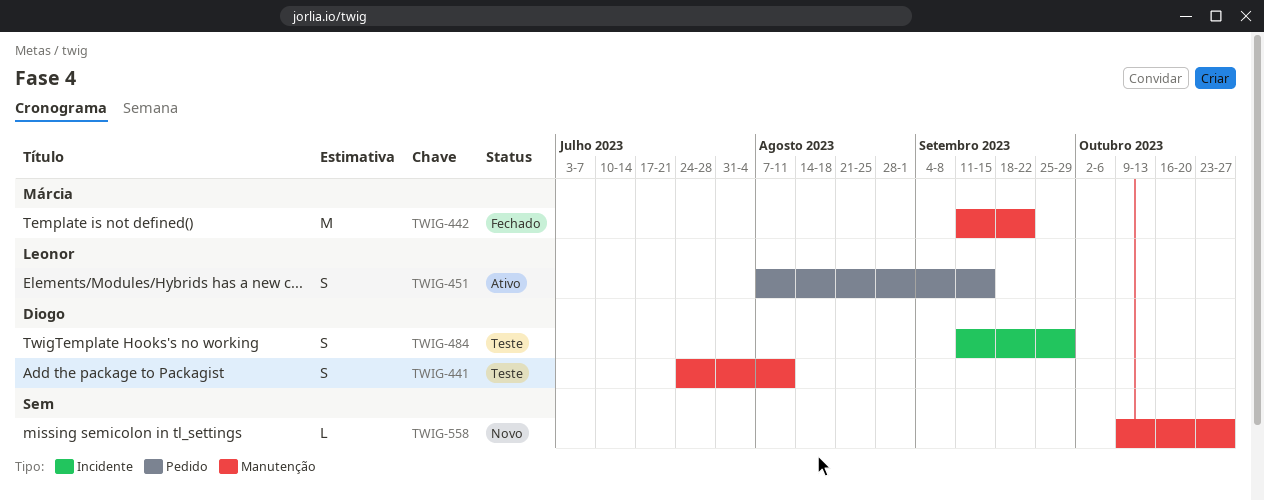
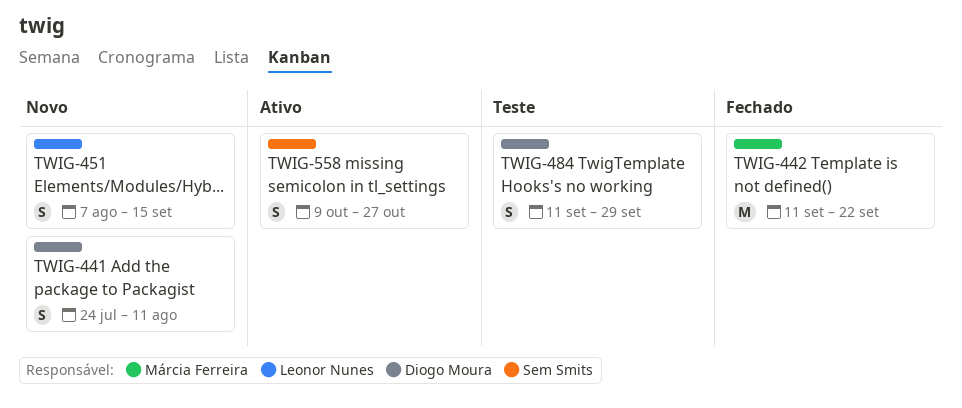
TWIG-441, status: Teste -> Novo
TWIG-451, status: Ativo -> Novo
TWIG-558, status: Novo -> Ativo
TWIG-558, estimate: L -> S

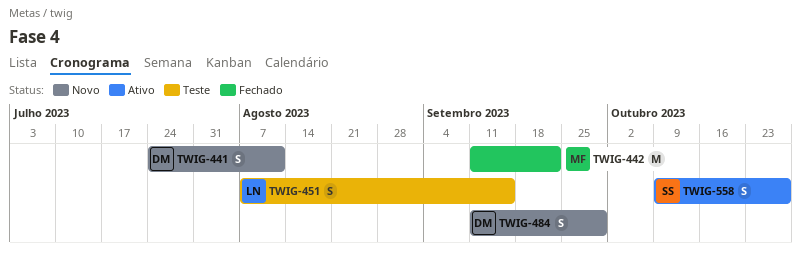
TWIG-451, status: Novo -> Teste
TWIG-484, status: Teste -> Novo

